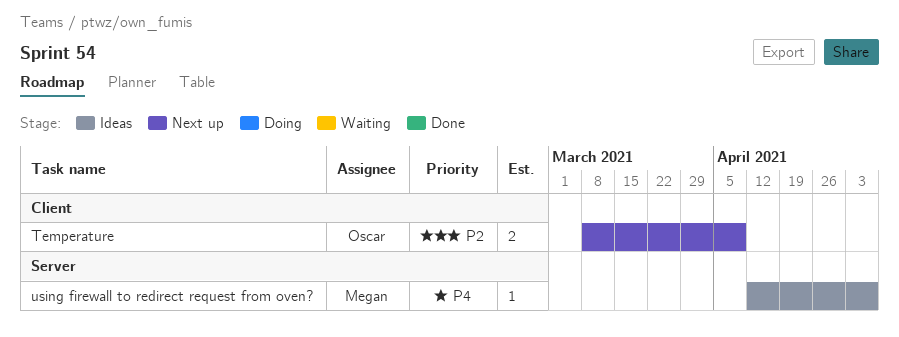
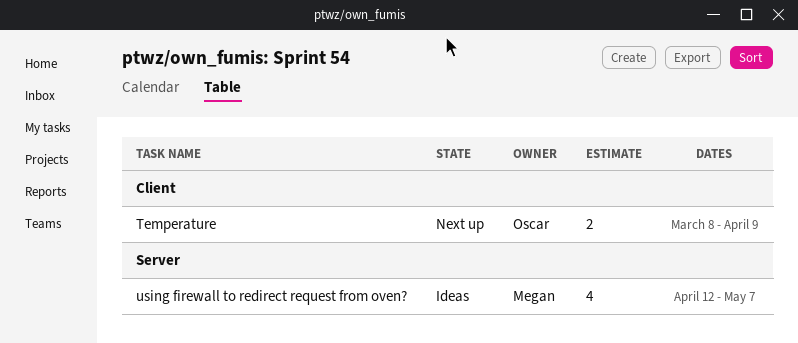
using firewall to redirect request from oven?, estimate: 1 -> 4

